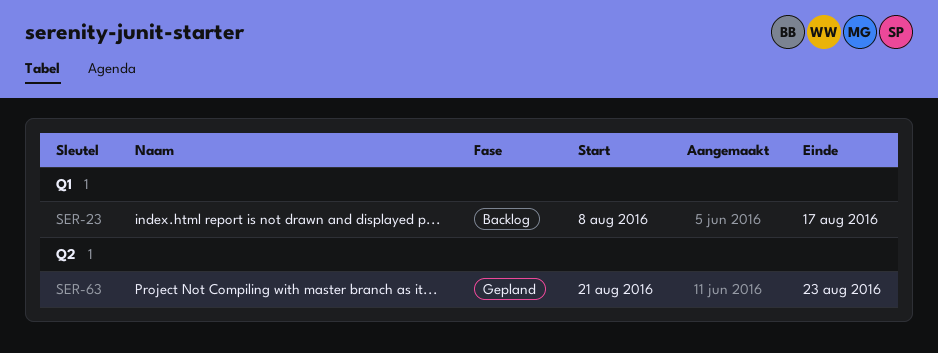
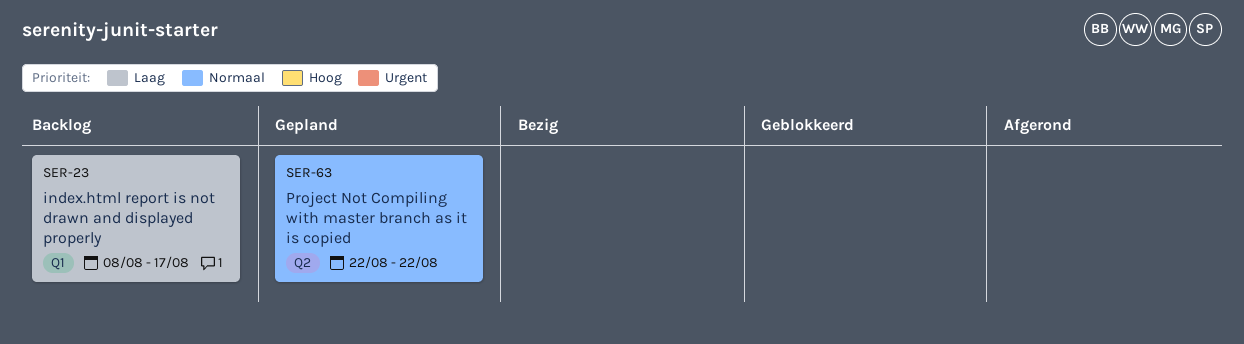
SER-63, start: Aug 21 -> Aug 22
SER-63, due: Aug 23 -> Aug 22

